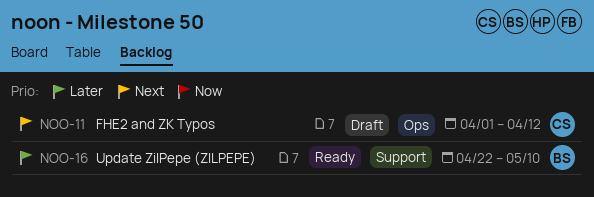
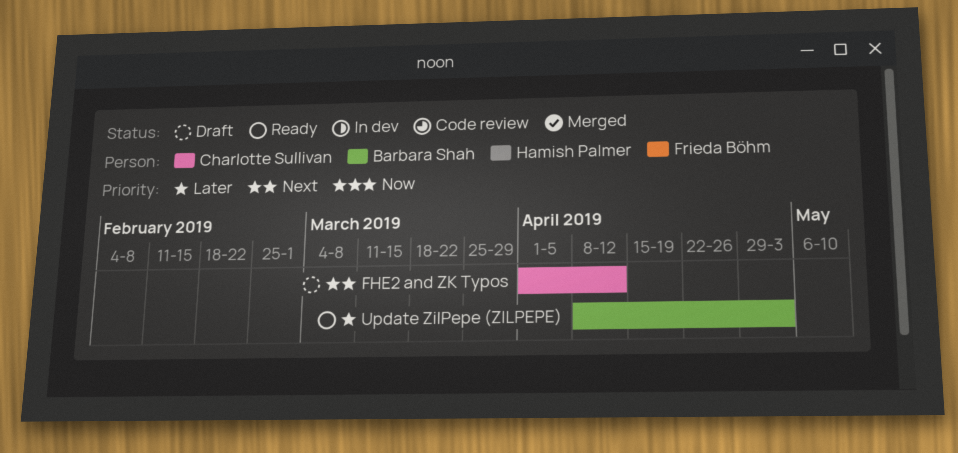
Update ZilPepe (ZILPEPE), start: Apr 22 -> Apr 8
Update ZilPepe (ZILPEPE), due: May 10 -> May 3

